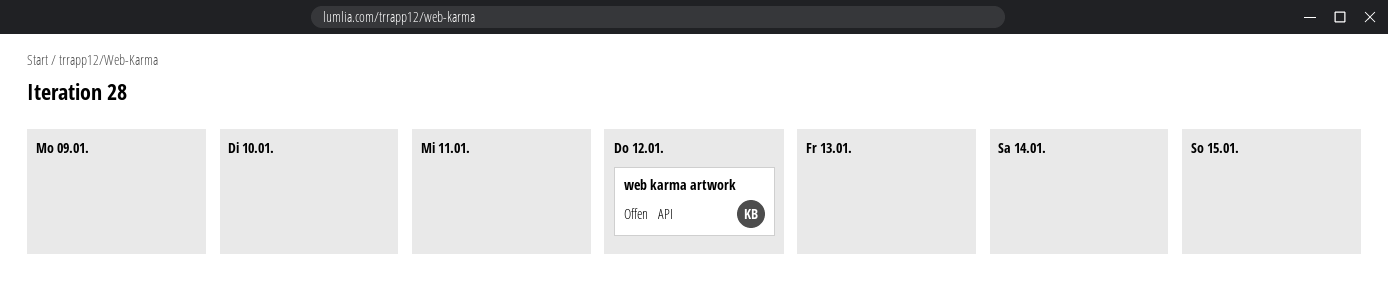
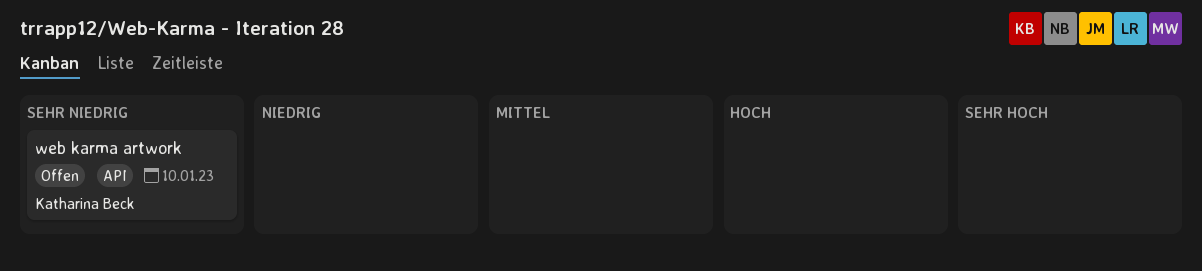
web karma artwork, due: Jan 12 -> Jan 10

